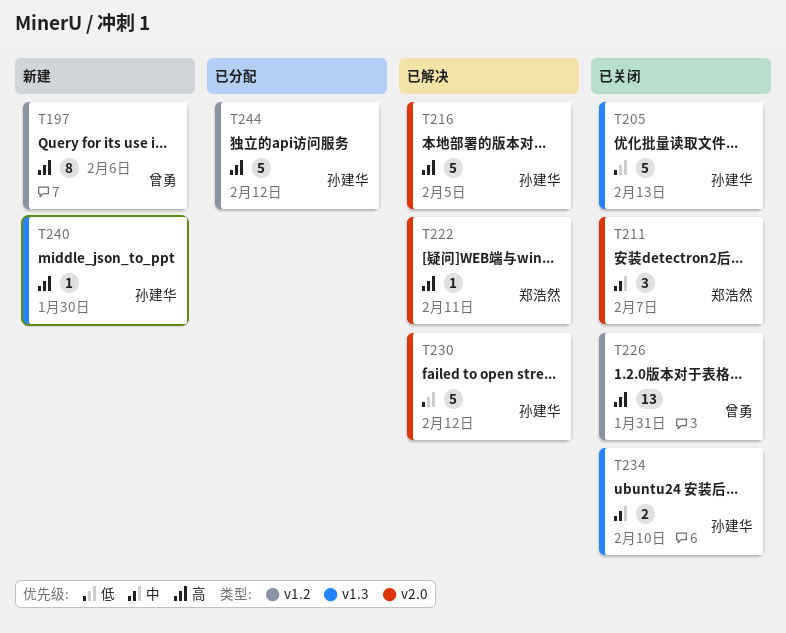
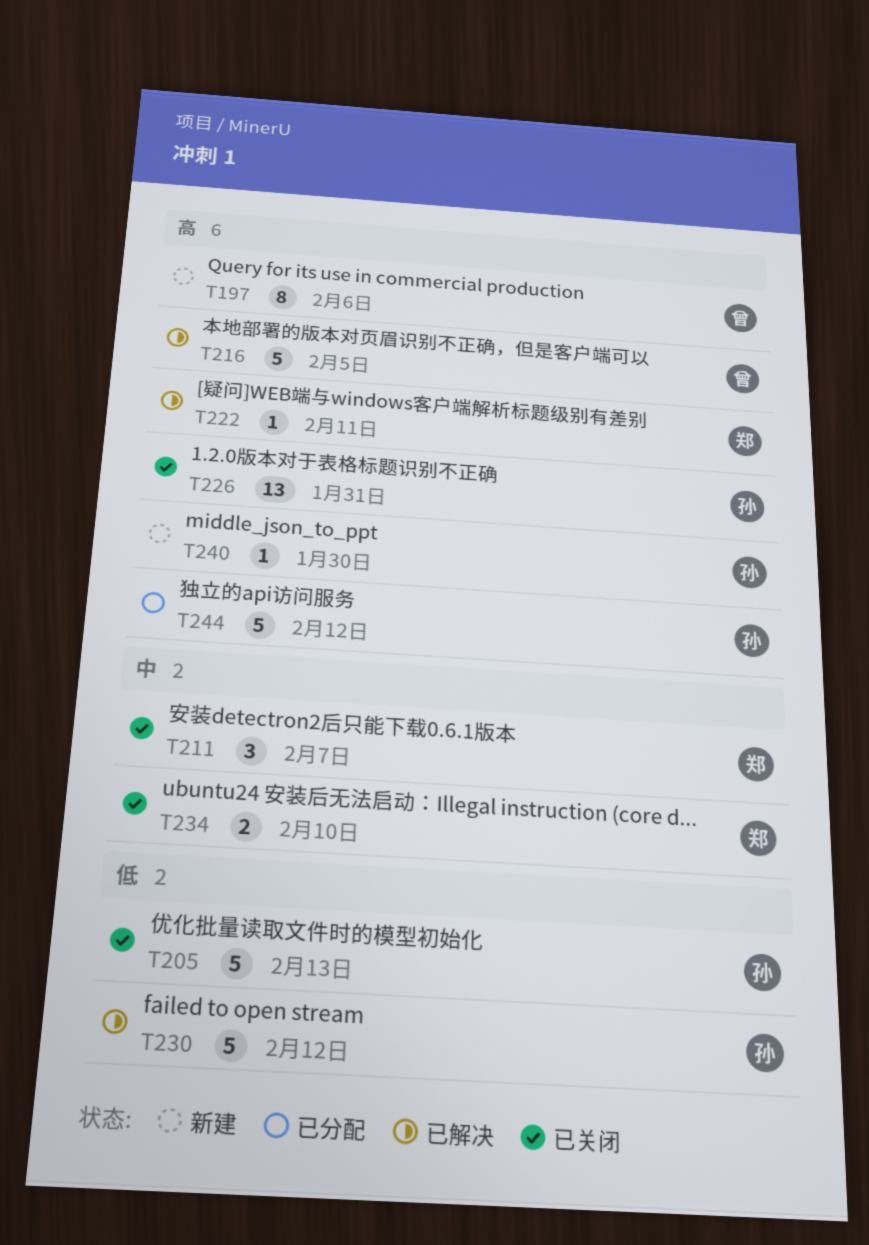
T216, owner: 孙建华 -> 曾勇
T226, owner: 曾勇 -> 孙建华
T234, owner: 孙建华 -> 郑浩然

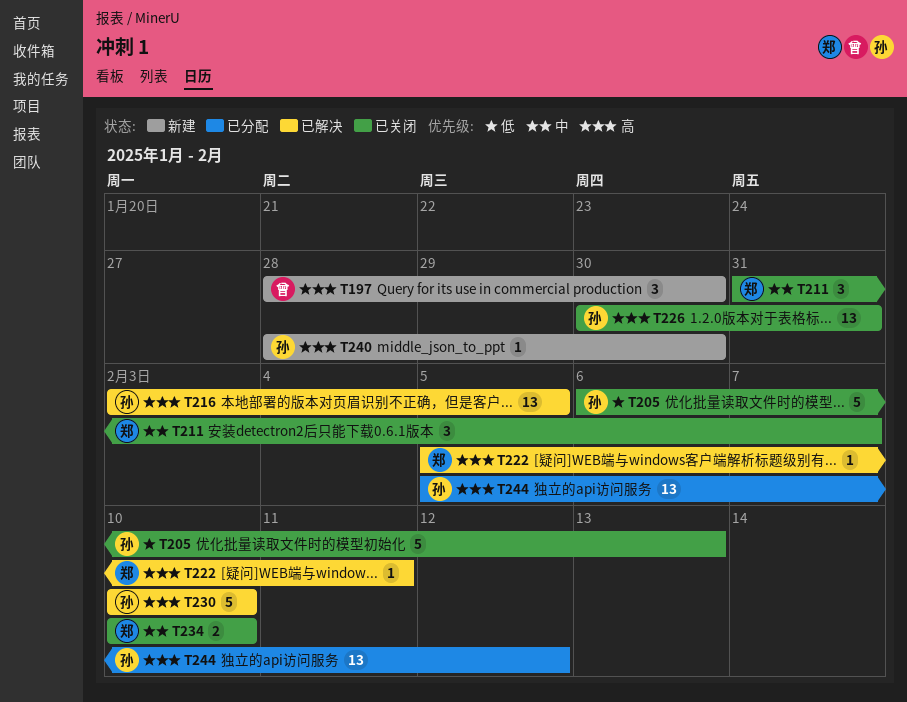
T197, estimate: 8 -> 3
T197, due: Feb 6 -> Jan 30
T216, owner: 曾 -> 孙
T216, estimate: 5 -> 13
T230, priority: 低 -> 高
T230, due: Feb 12 -> Feb 10
T244, estimate: 5 -> 13

